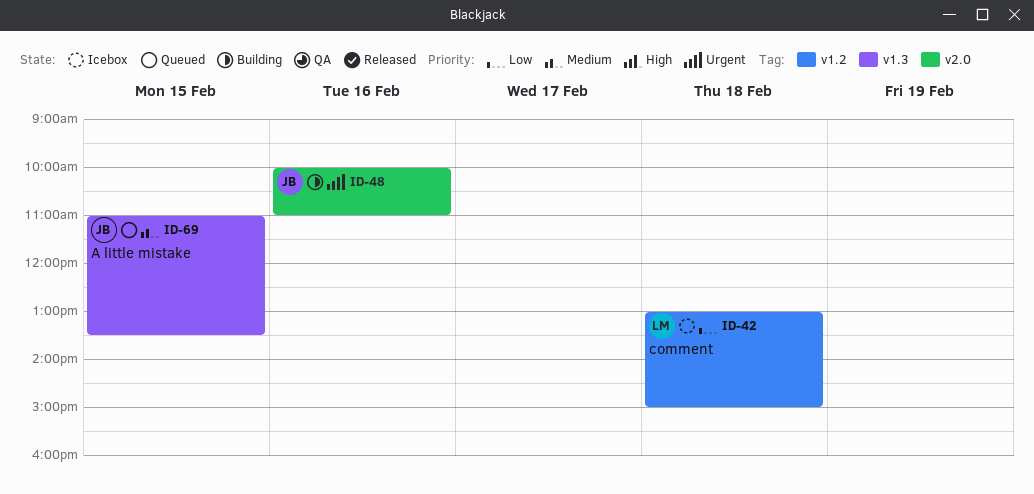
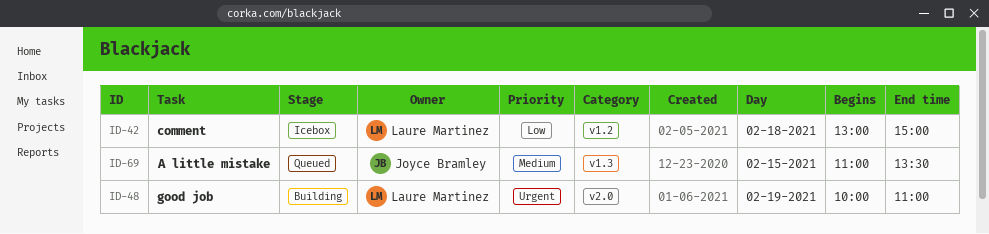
ID-48, owner: Joyce Bramley -> Laure Martinez
ID-48, day: Feb 16 -> Feb 19

